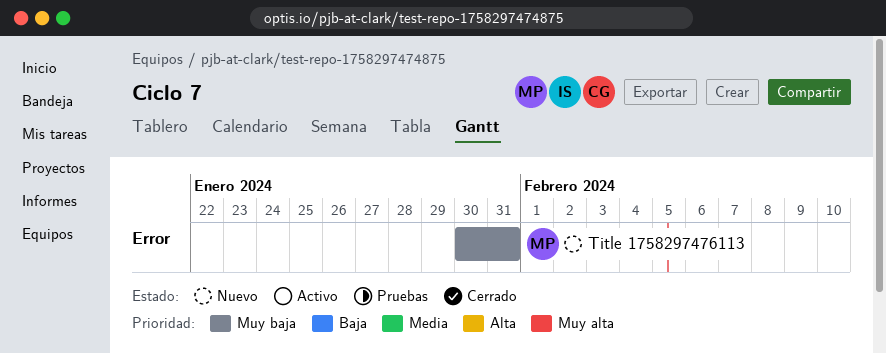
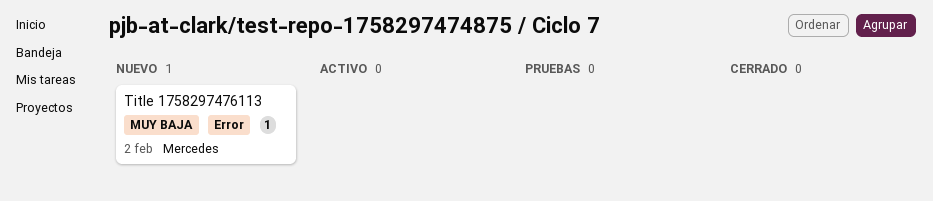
Title 1758297476113, due: Jan 31 -> Feb 2

